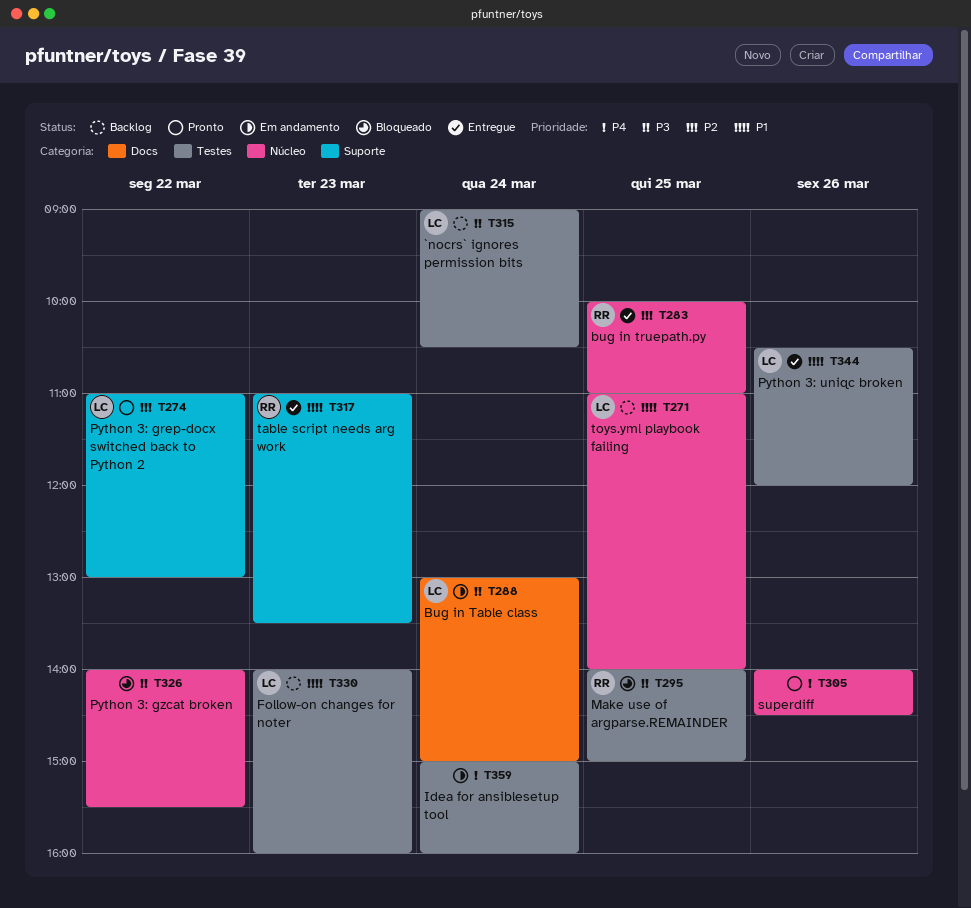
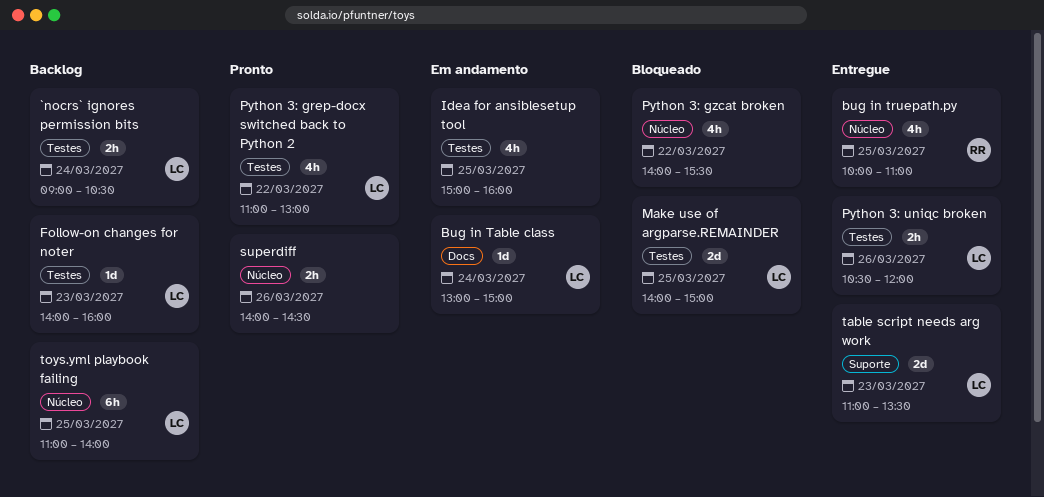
Idea for ansiblesetup tool, day: Mar 24 -> Mar 25
Make use of argparse.REMAINDER, owner: RR -> LC
Python 3: grep-docx switched back to Python 2, label: Suporte -> Testes
table script needs arg work, owner: RR -> LC

